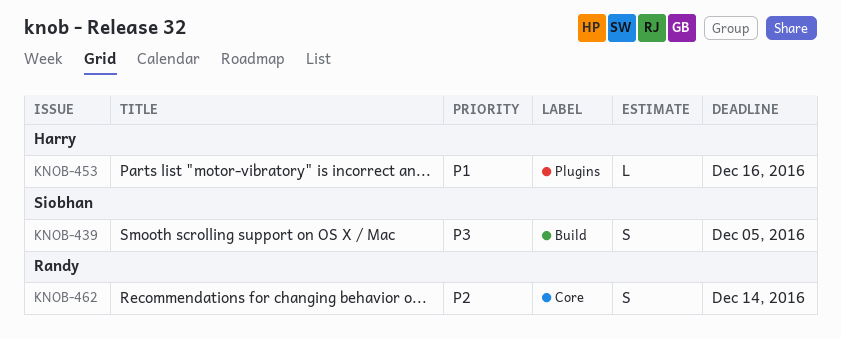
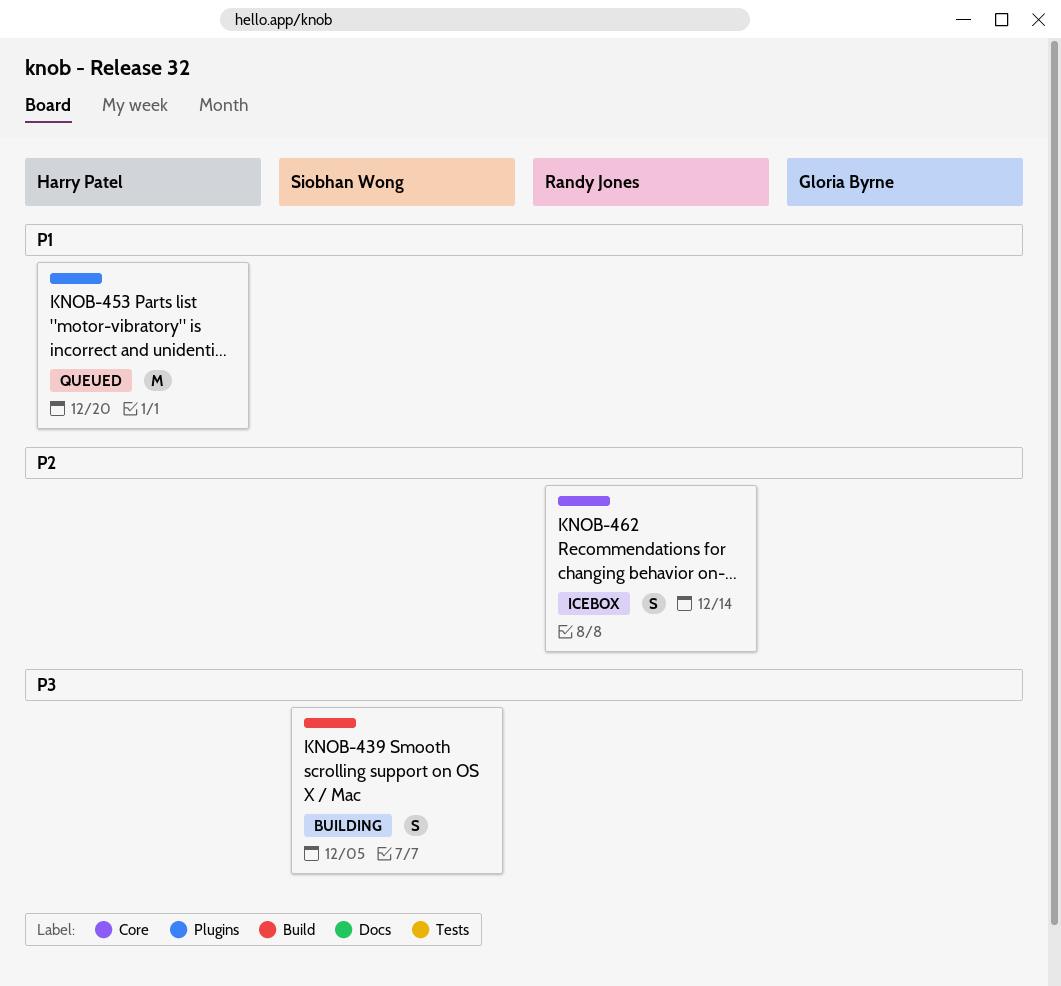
KNOB-453, estimate: L -> M
KNOB-453, due: Dec 16 -> Dec 20

